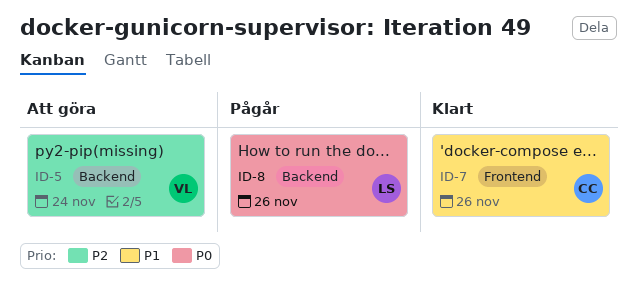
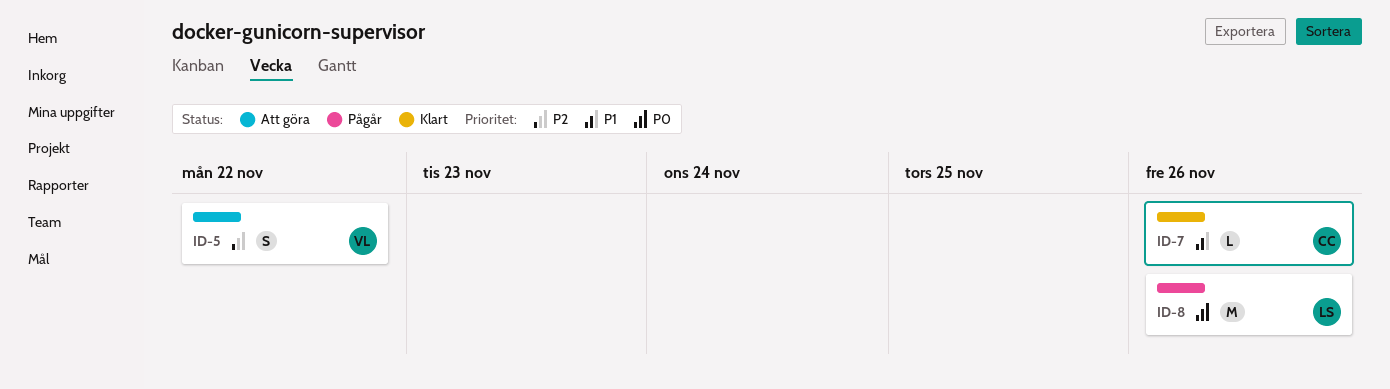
ID-5, due: Nov 24 -> Nov 22

